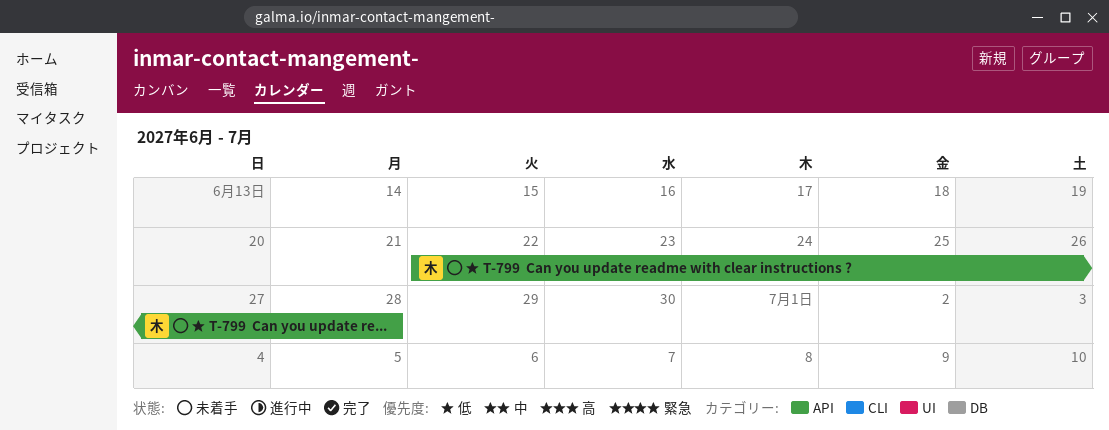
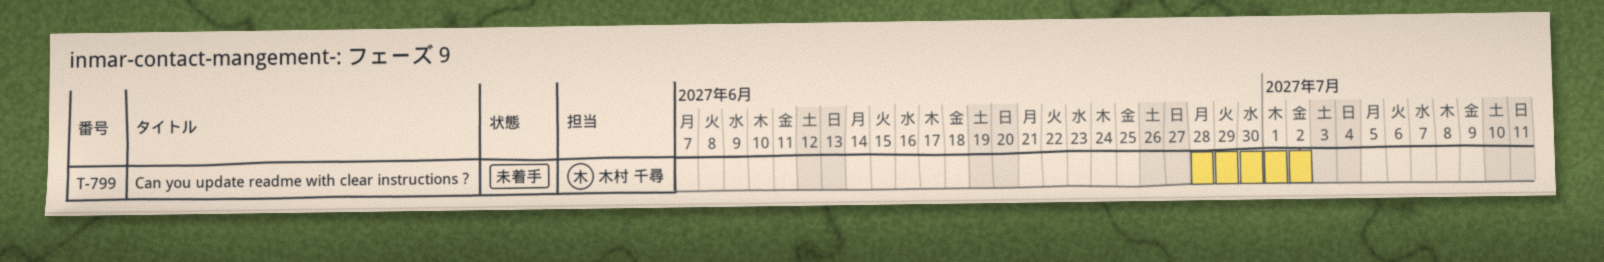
T-799, start: Jun 22 -> Jun 28
T-799, due: Jun 28 -> Jul 2

